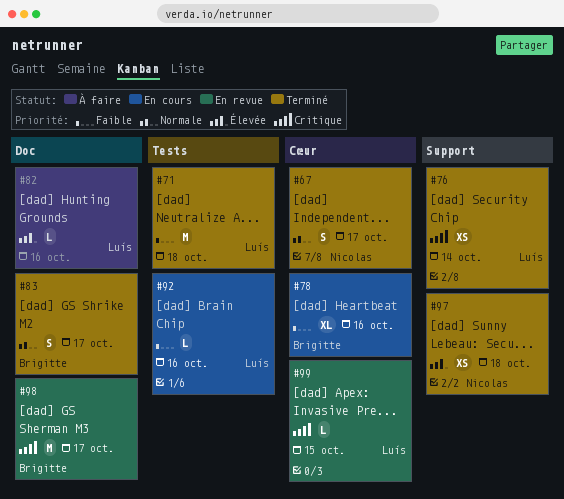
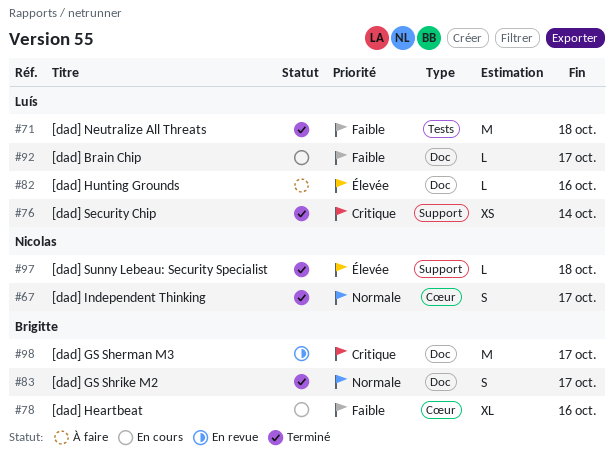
#92, label: Tests -> Doc
#92, due: Oct 16 -> Oct 17
#97, estimate: XS -> L
#99: present -> none

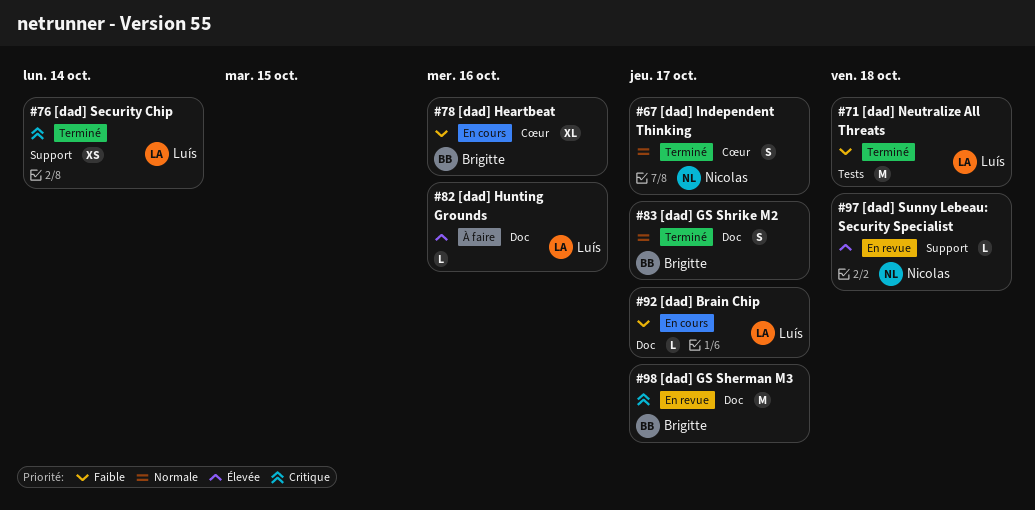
#97, status: Terminé -> En revue

